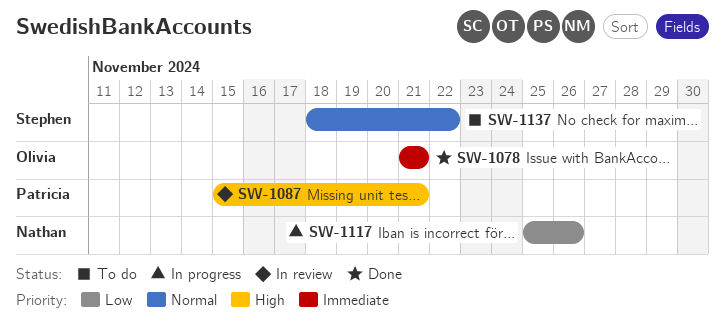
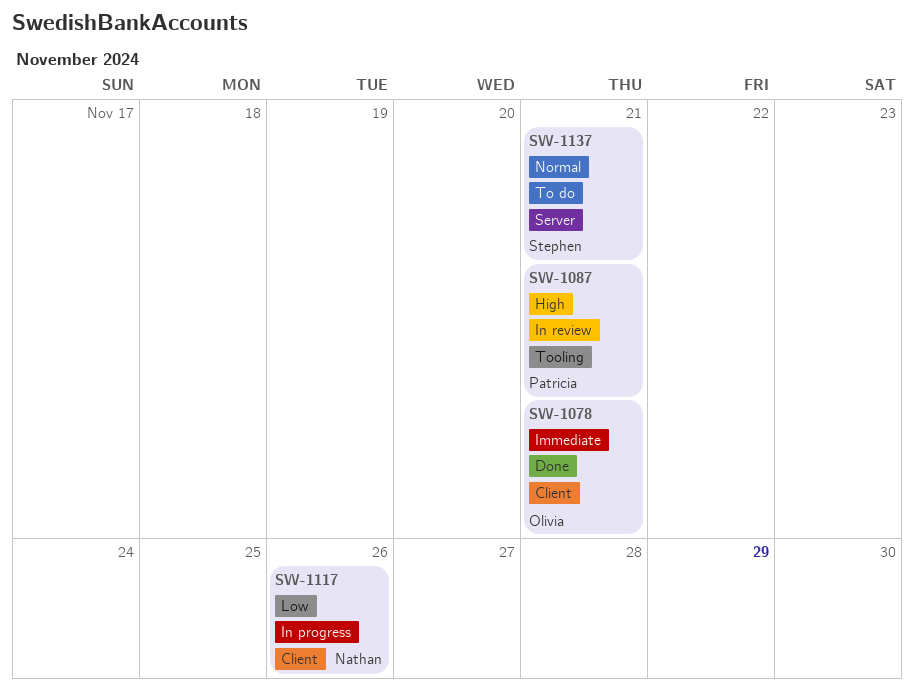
SW-1137, due: Nov 22 -> Nov 21

